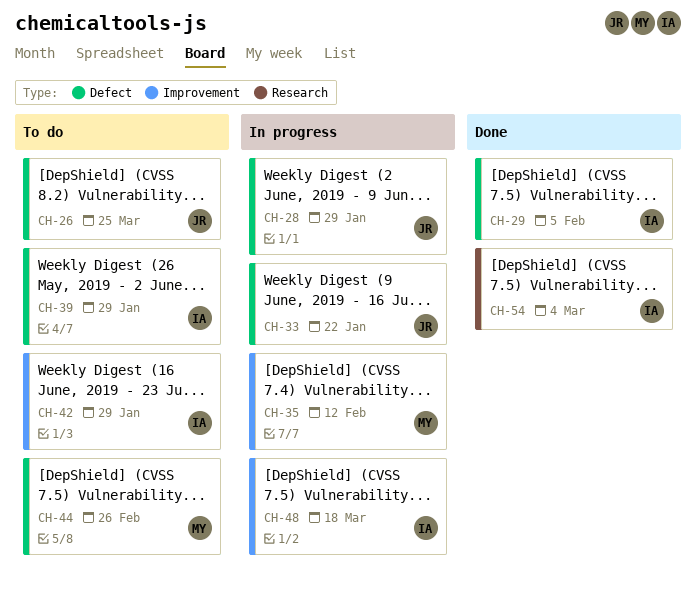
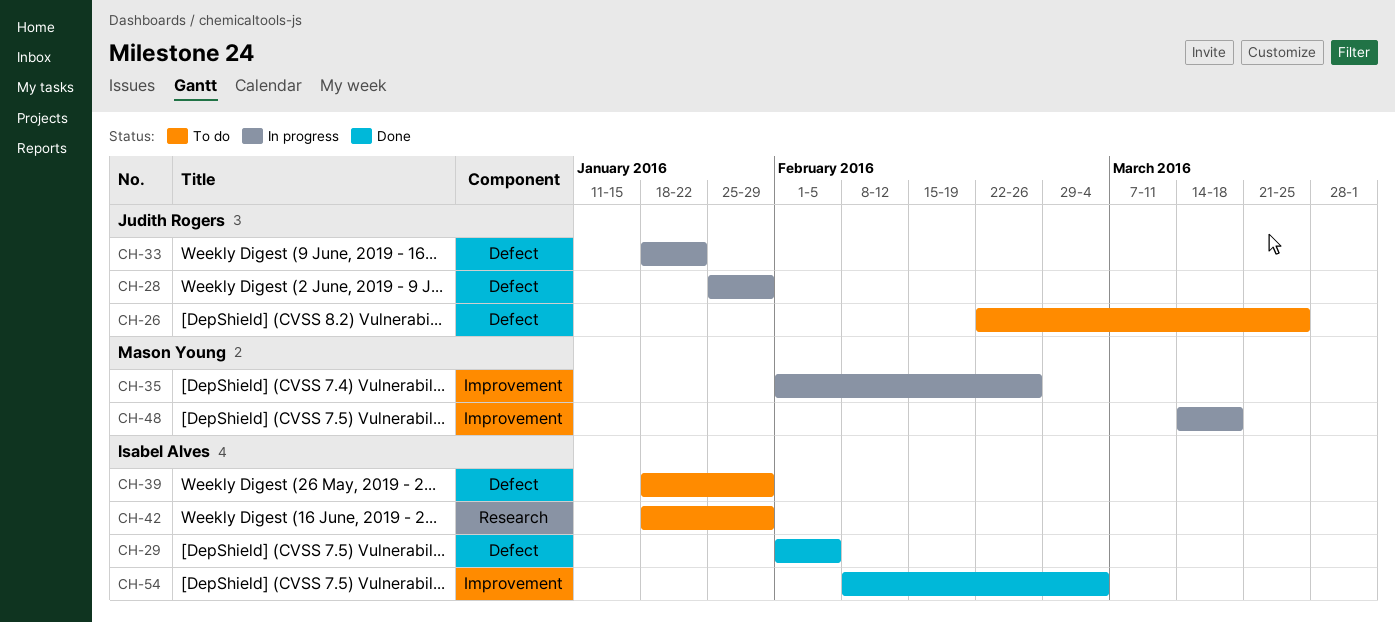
CH-35, due: Feb 12 -> Feb 26
CH-42, label: Improvement -> Research
CH-44: present -> none
CH-48, owner: Isabel Alves -> Mason Young
CH-54, label: Research -> Improvement

